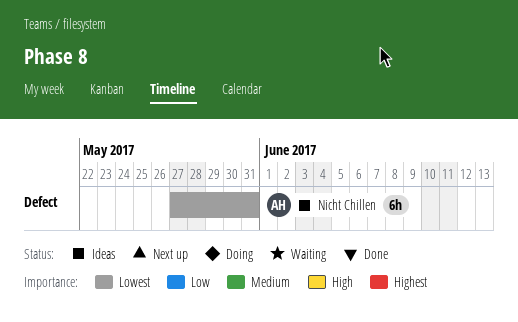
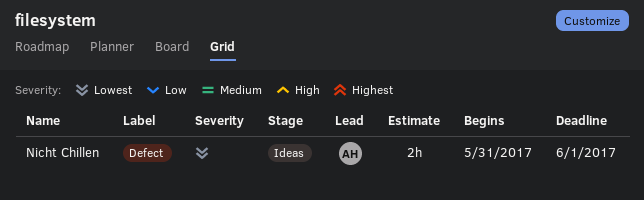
Nicht Chillen, estimate: 6h -> 2h
Nicht Chillen, start: May 27 -> May 31
Nicht Chillen, due: May 31 -> Jun 1

